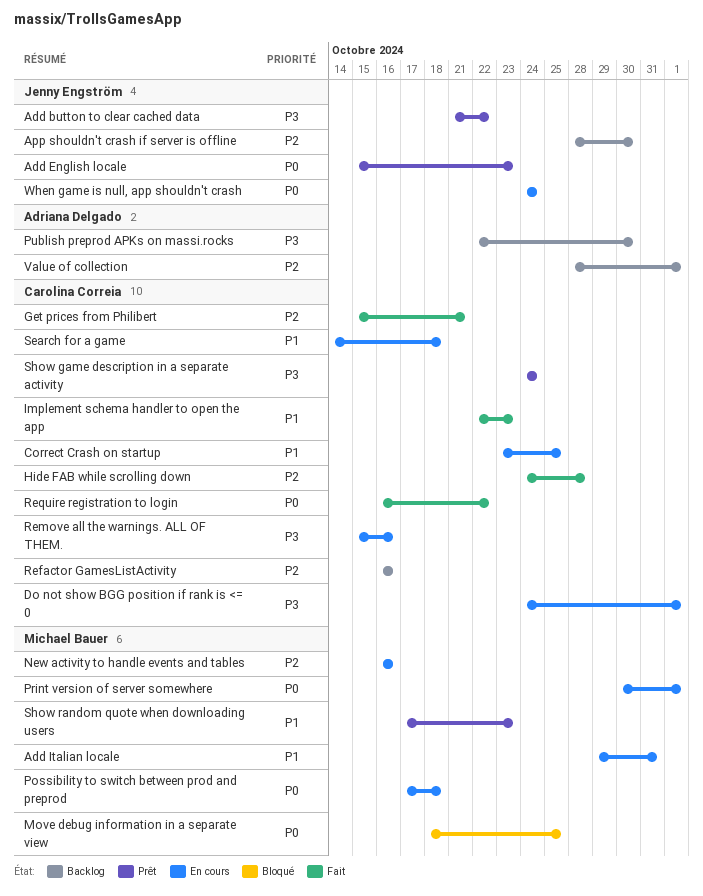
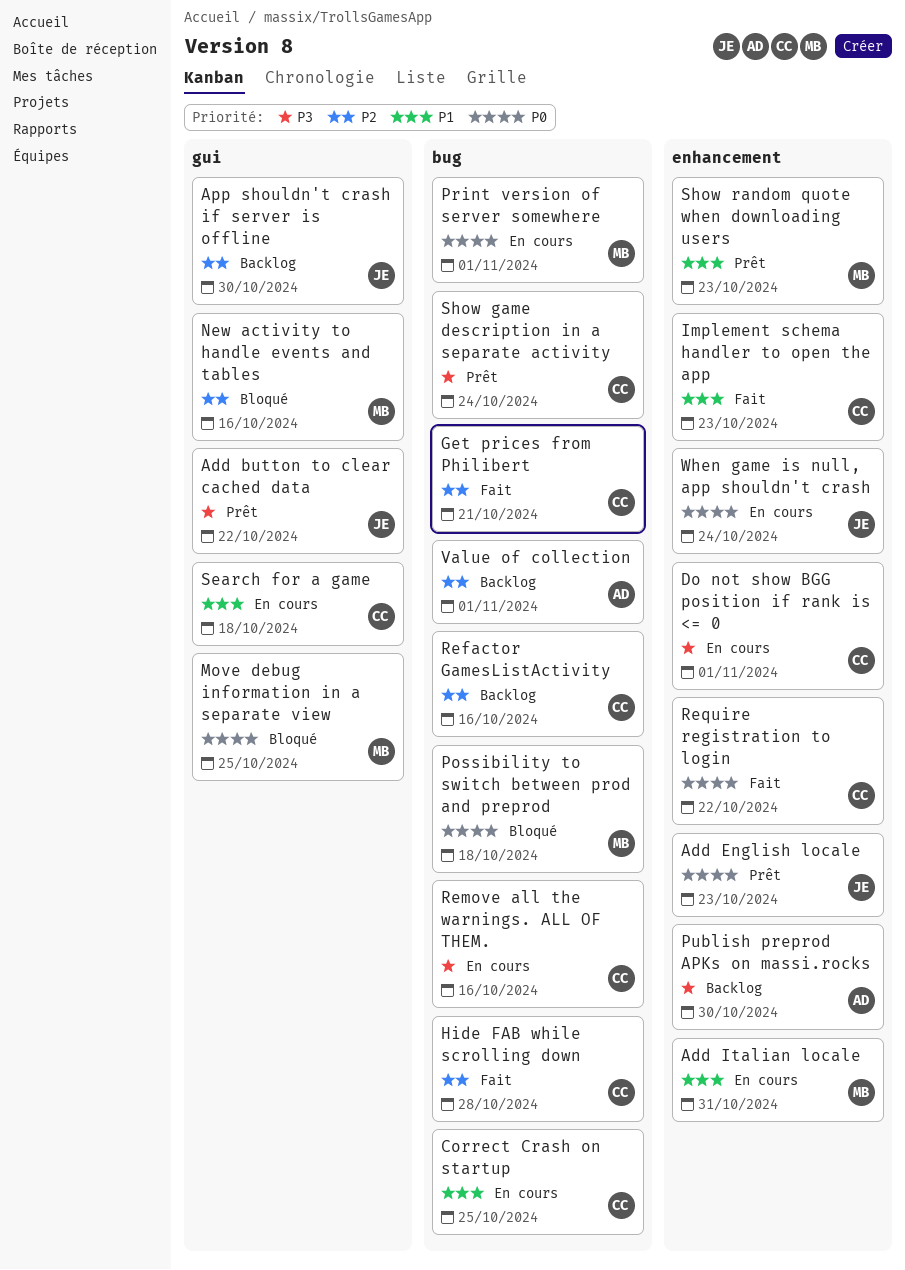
New activity to handle events and tables, status: En cours -> Bloqué
Possibility to switch between prod and preprod, status: En cours -> Bloqué

